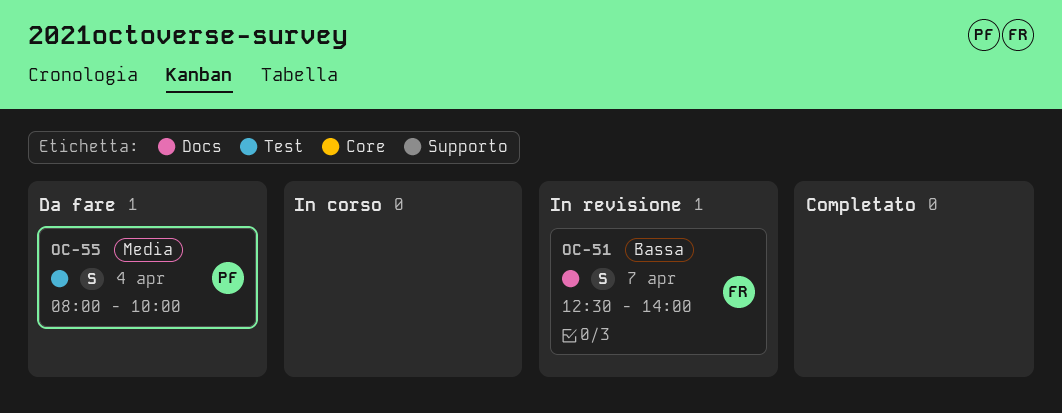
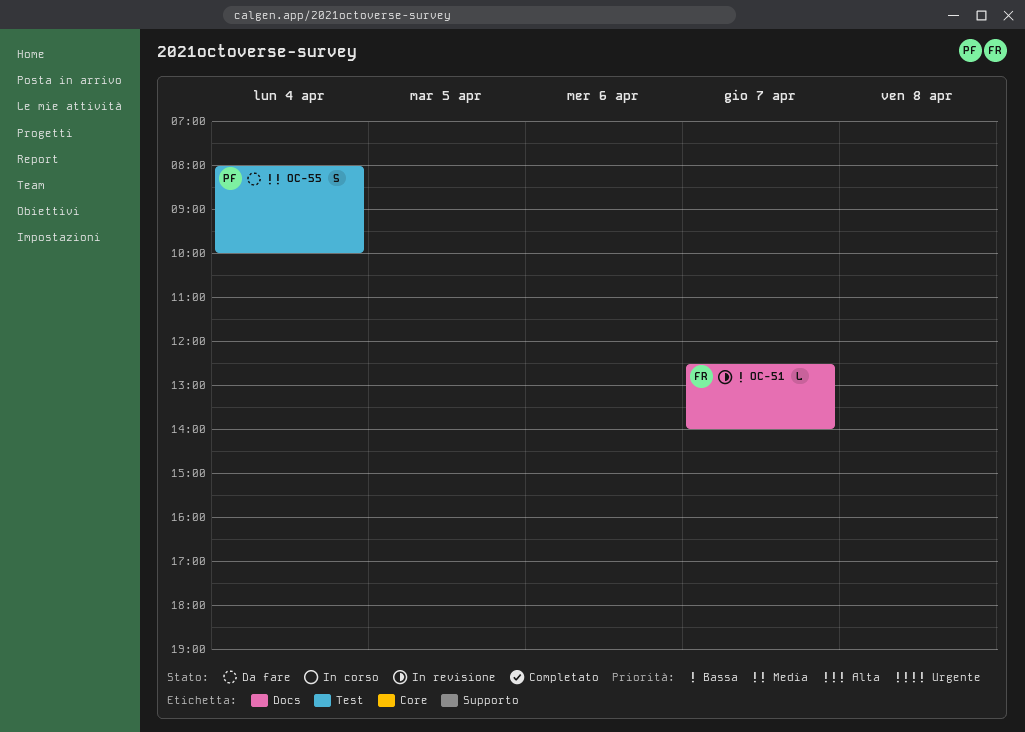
OC-51, estimate: S -> L

